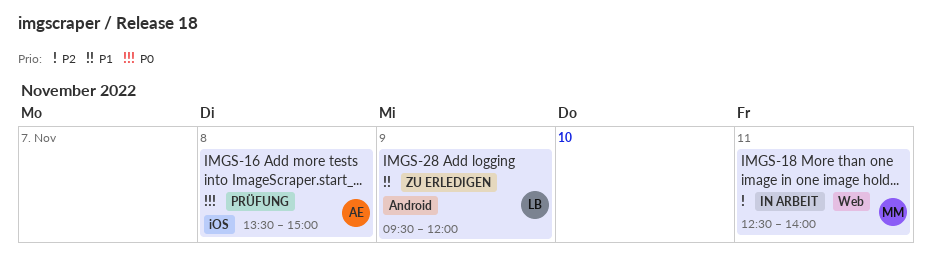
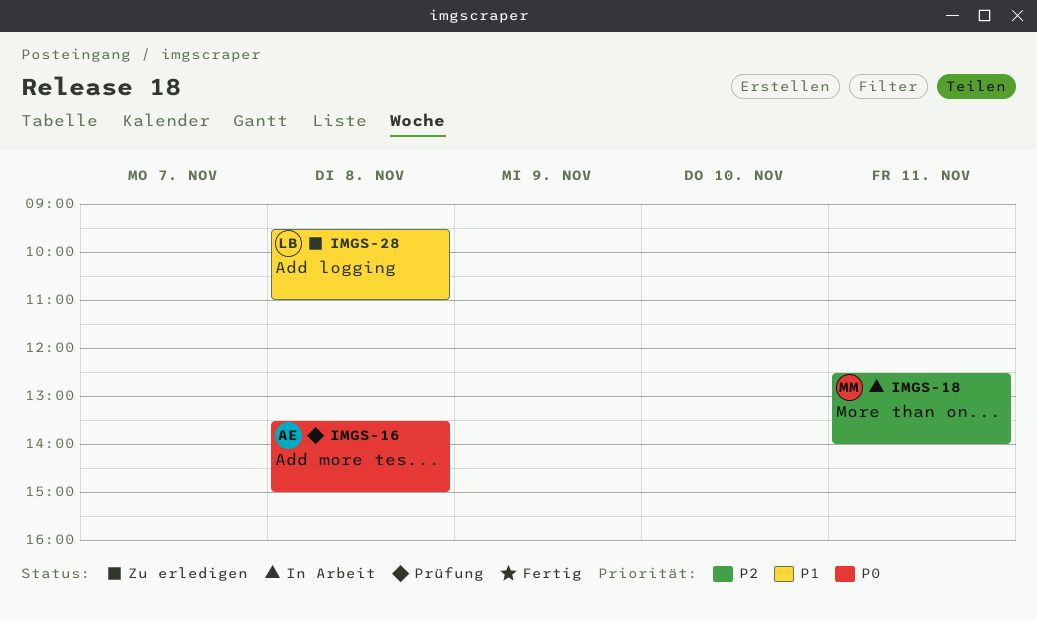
IMGS-28, day: Nov 9 -> Nov 8
IMGS-28, ends: 12:00 -> 11:00

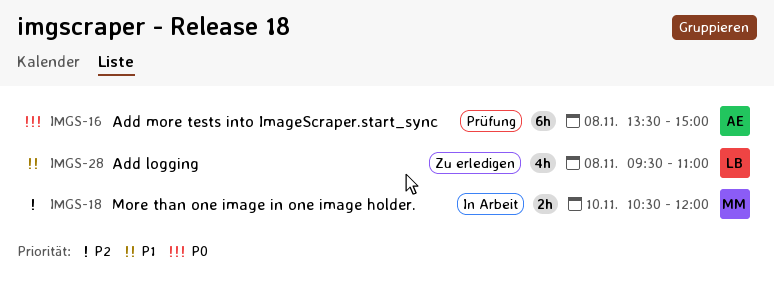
IMGS-18, day: Nov 11 -> Nov 10
IMGS-18, begins: 12:30 -> 10:30
IMGS-18, ends: 14:00 -> 12:00

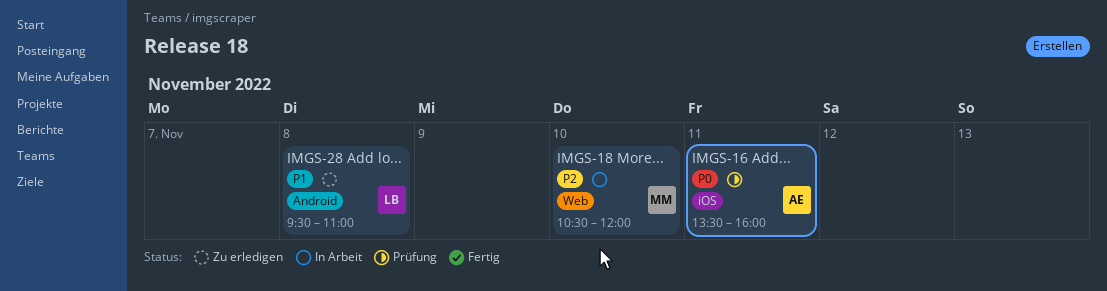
IMGS-16, day: Nov 8 -> Nov 11
IMGS-16, ends: 15:00 -> 16:00

